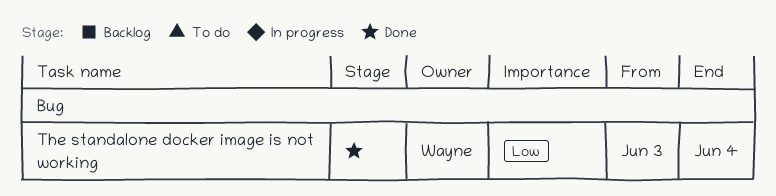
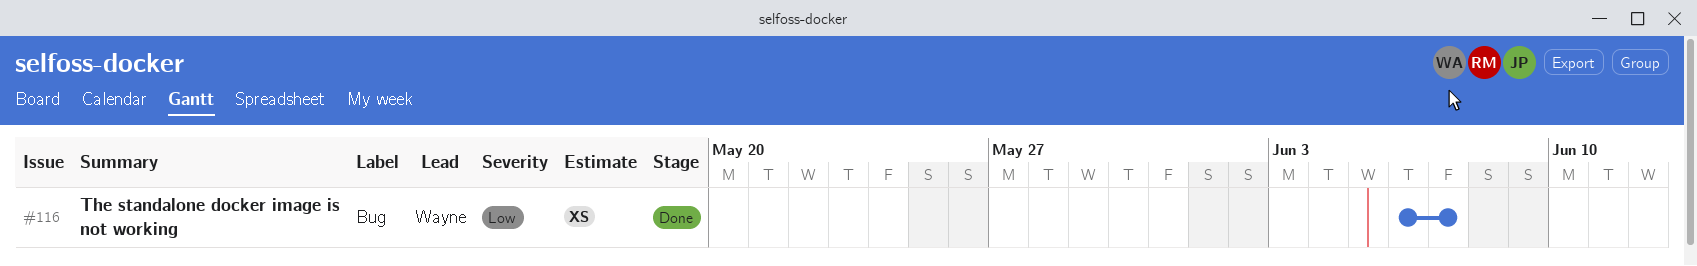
The standalone docker image is not working, start: Jun 3 -> Jun 6
The standalone docker image is not working, due: Jun 4 -> Jun 7

